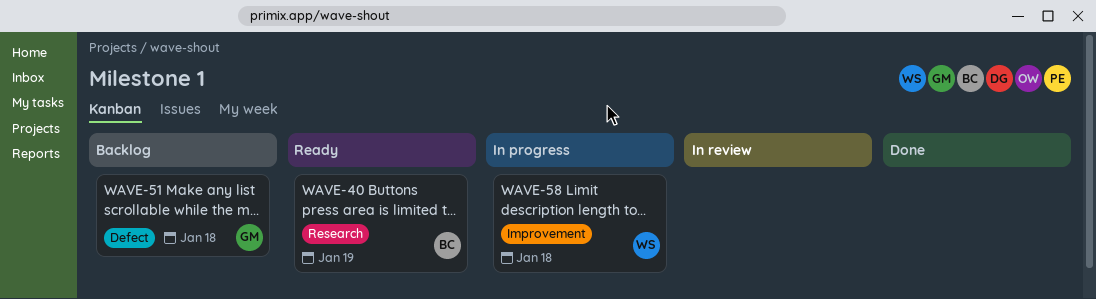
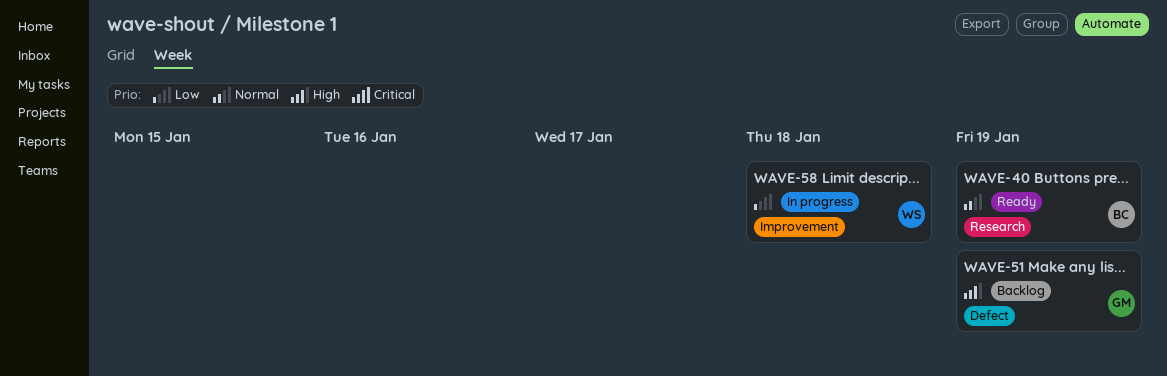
WAVE-51, due: Jan 18 -> Jan 19

